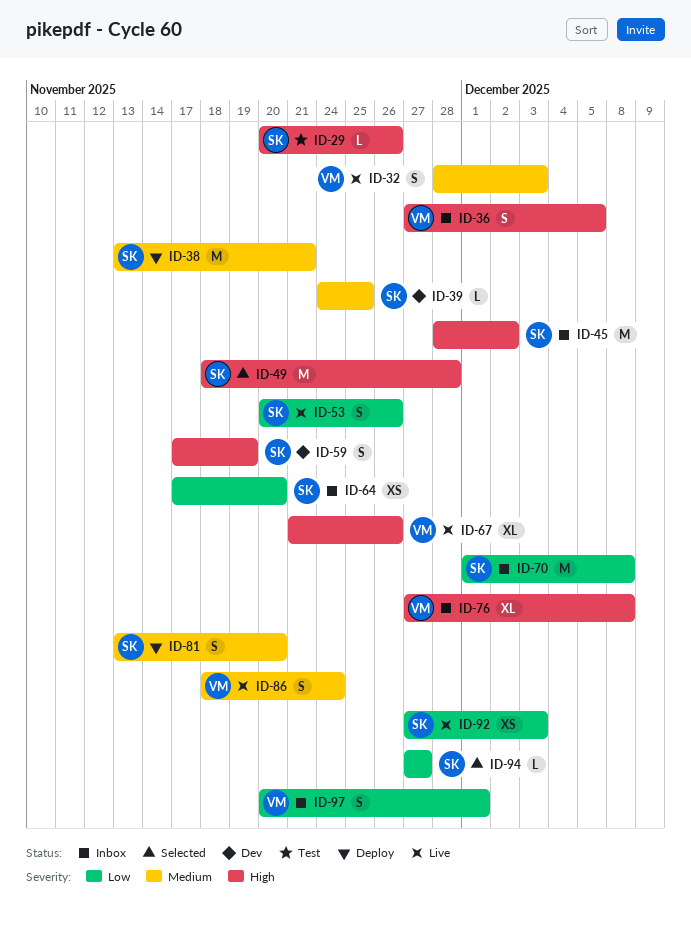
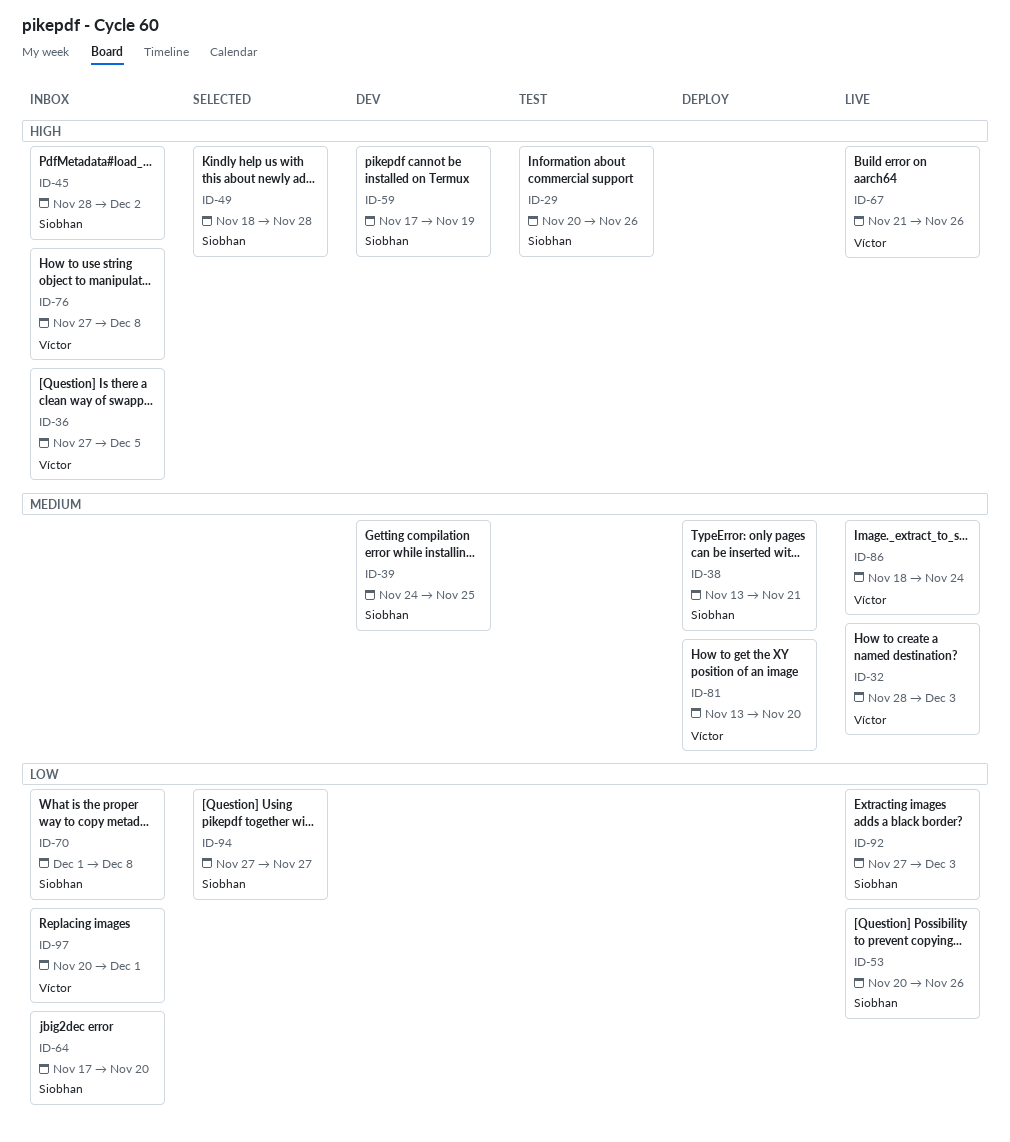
ID-81, owner: Siobhan -> Víctor

